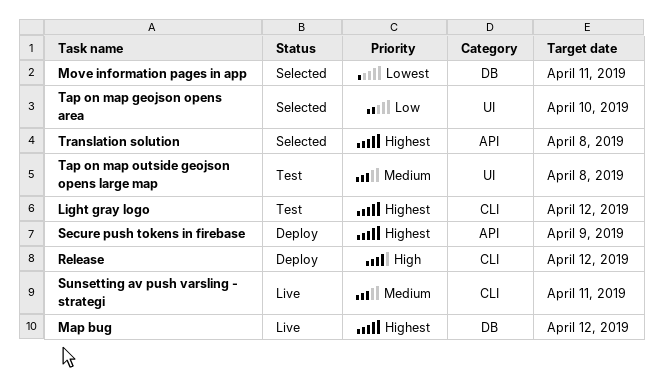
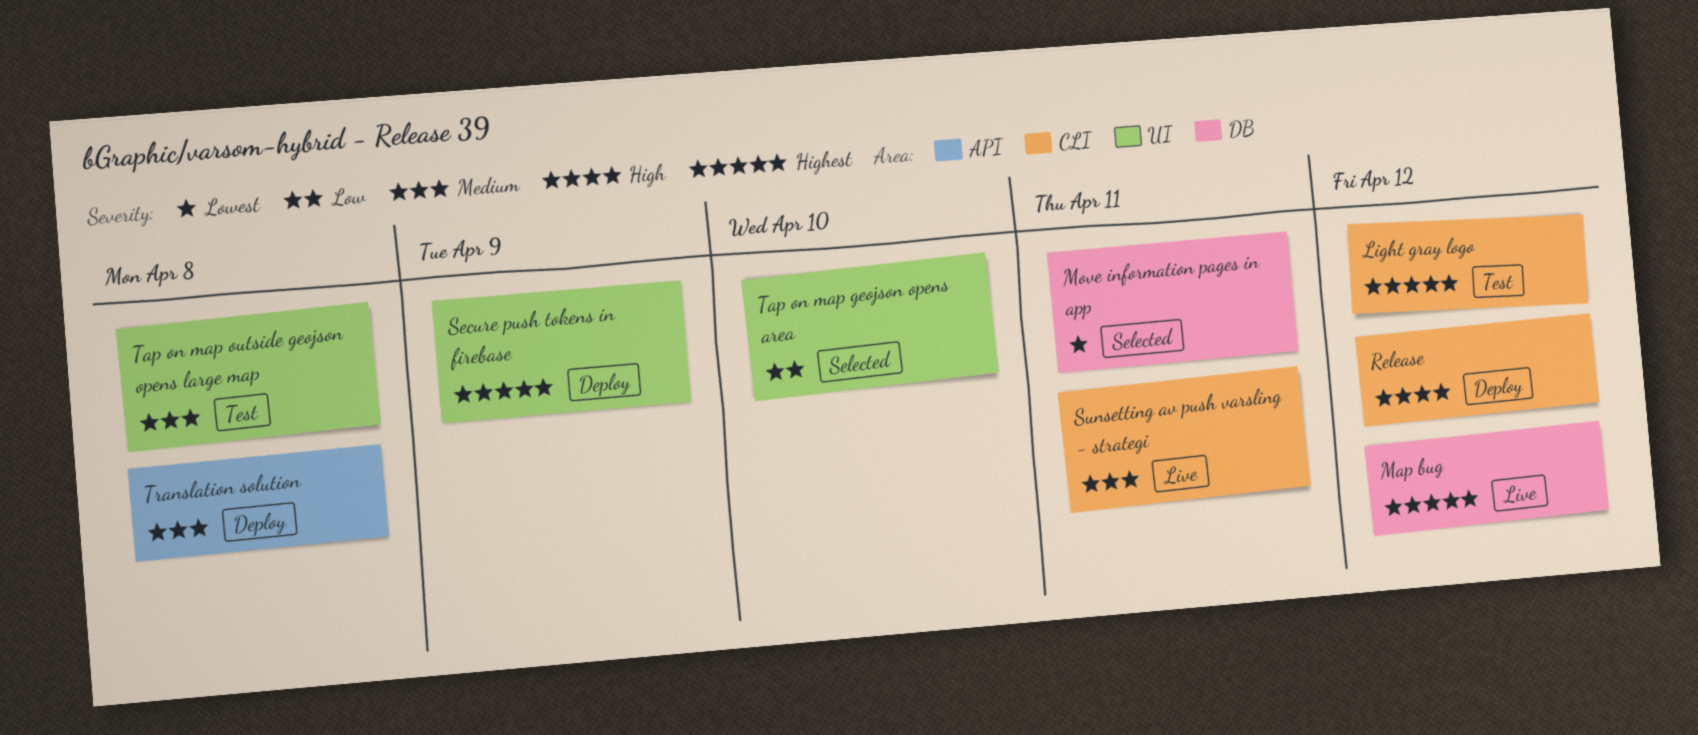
Secure push tokens in firebase, label: API -> UI
Translation solution, status: Selected -> Deploy
Translation solution, priority: Highest -> Medium

